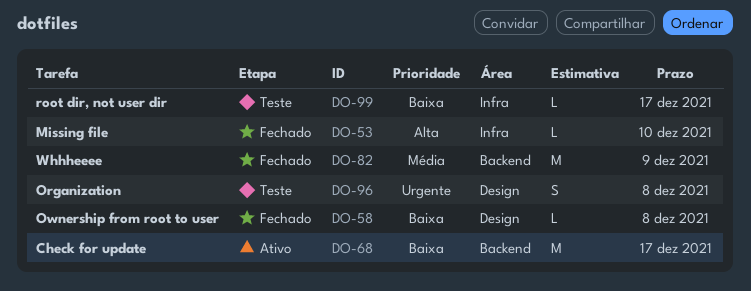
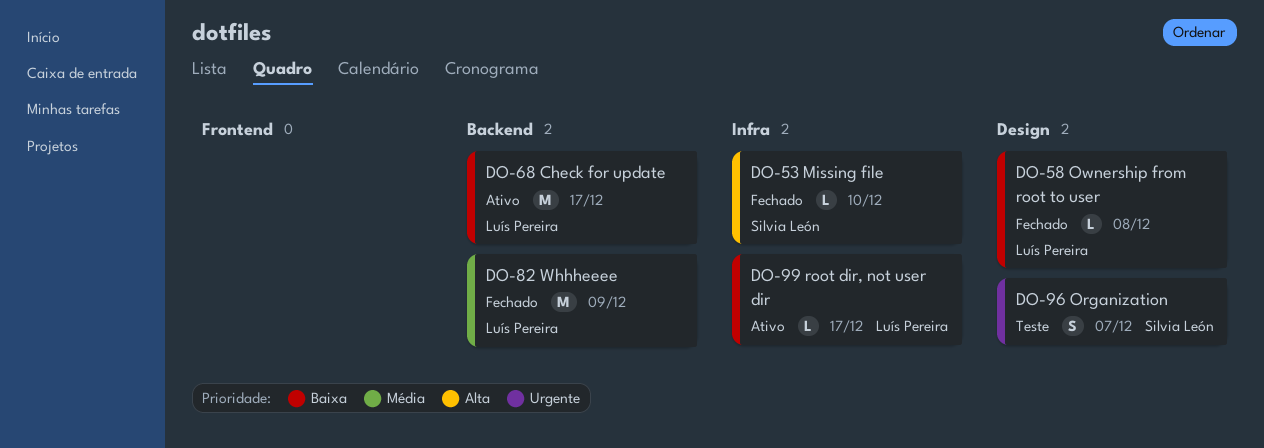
DO-96, due: Dec 8 -> Dec 7
DO-99, status: Teste -> Ativo

